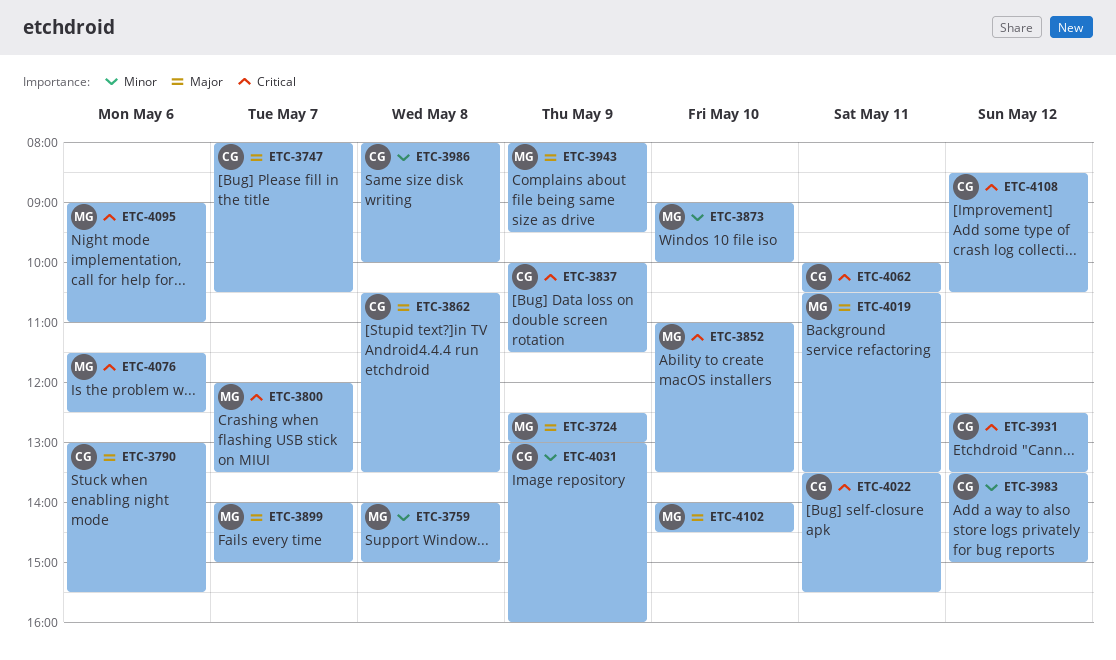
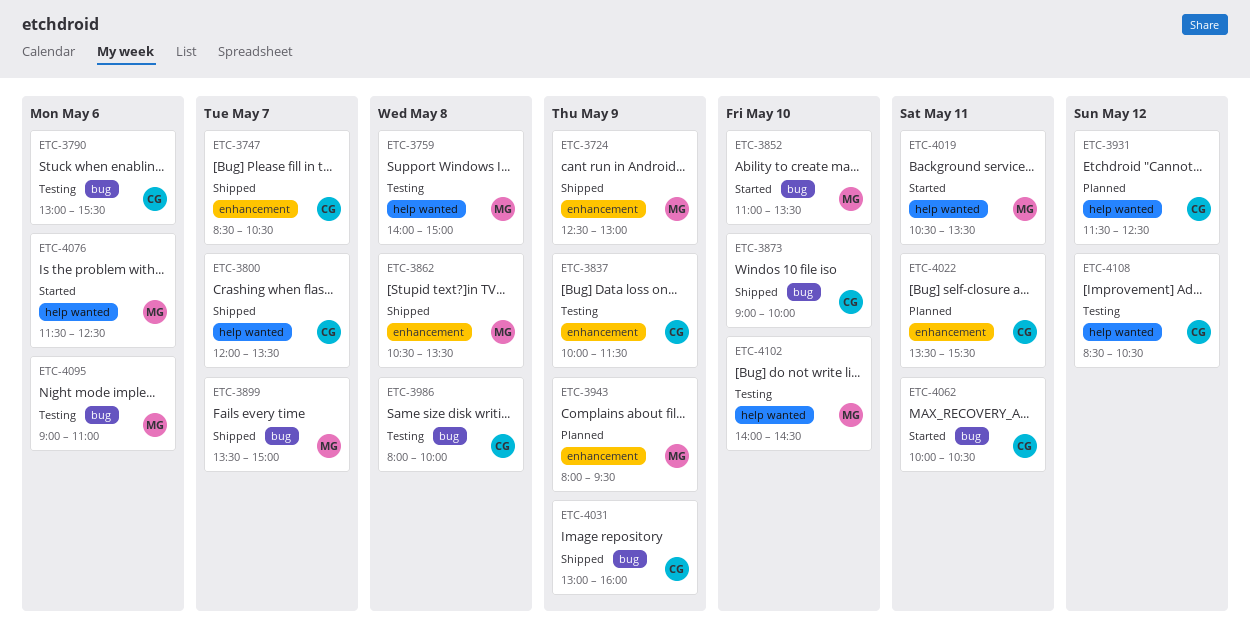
ETC-3747, begins: 08:00 -> 08:30
ETC-3800, owner: MG -> CG
ETC-3862, owner: CG -> MG
ETC-3873, owner: MG -> CG
ETC-3899, begins: 14:00 -> 13:30
ETC-3931, begins: 12:30 -> 11:30
ETC-3931, ends: 13:30 -> 12:30
ETC-3983: present -> none

